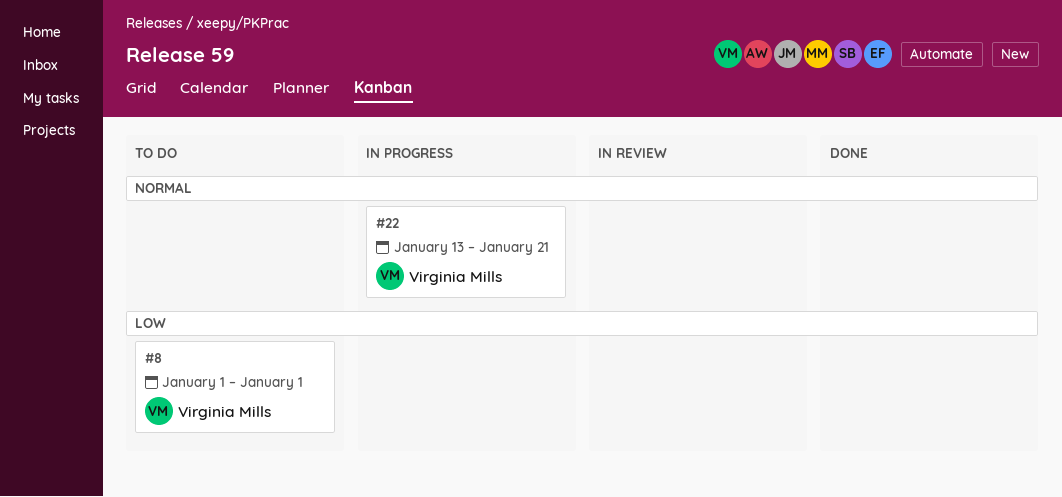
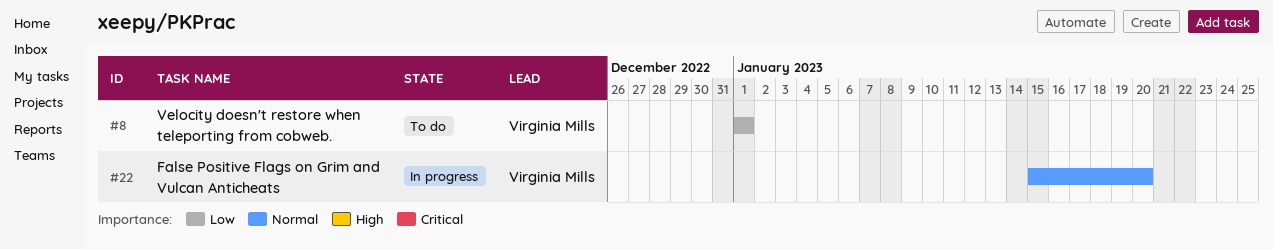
#22, start: Jan 13 -> Jan 15
#22, due: Jan 21 -> Jan 20

